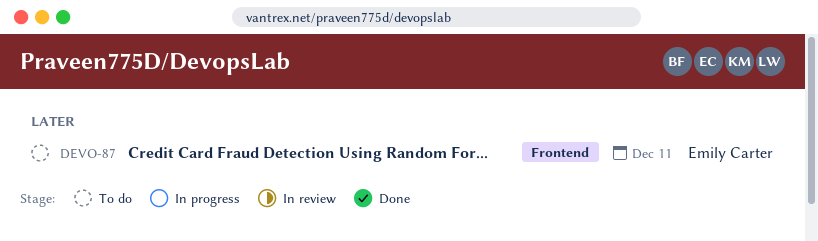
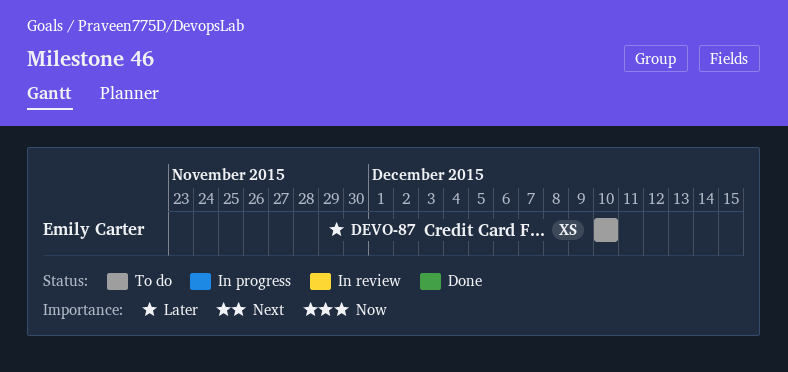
DEVO-87, due: Dec 11 -> Dec 10

